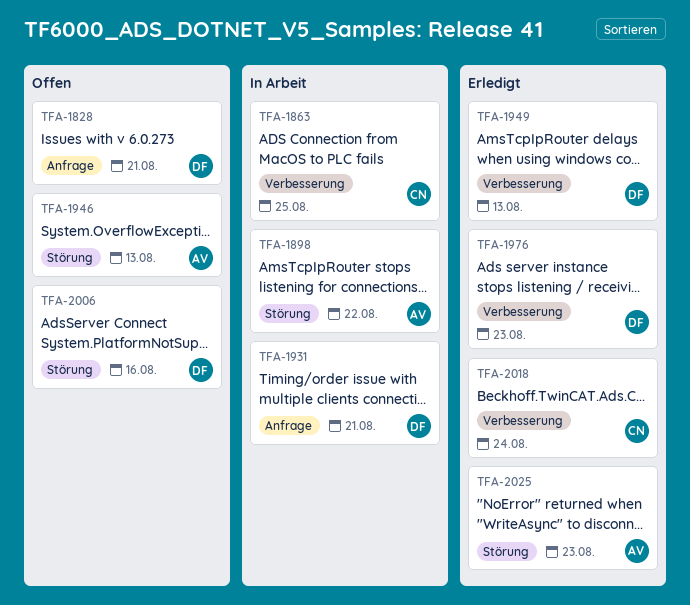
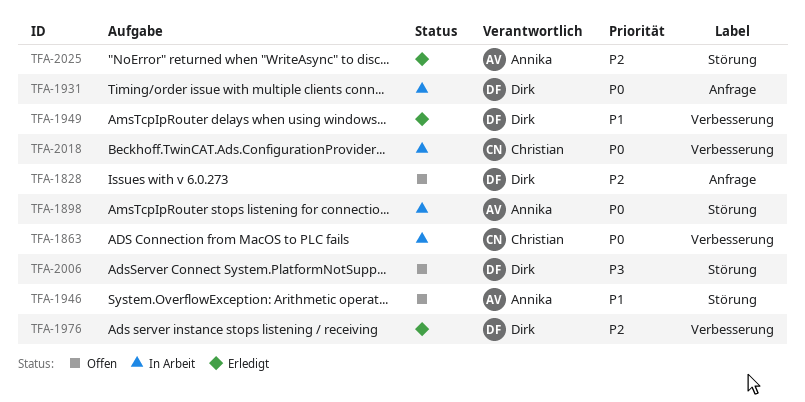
TFA-2018, status: Erledigt -> In Arbeit

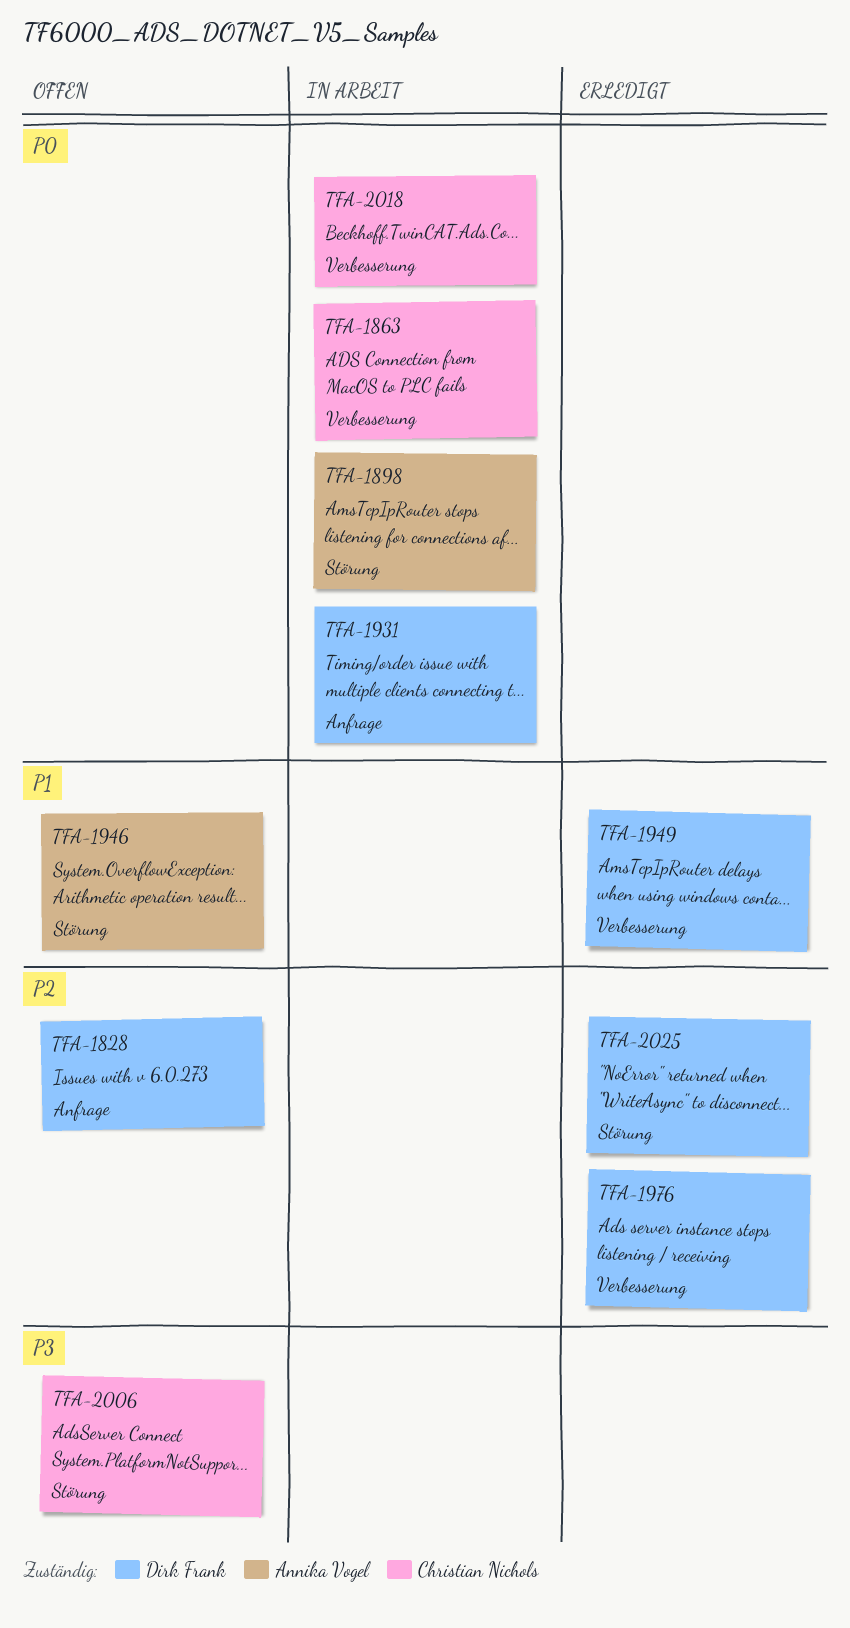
TFA-2006, owner: Dirk Frank -> Christian Nichols
TFA-2025, owner: Annika Vogel -> Dirk Frank

